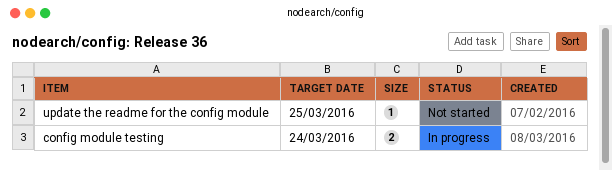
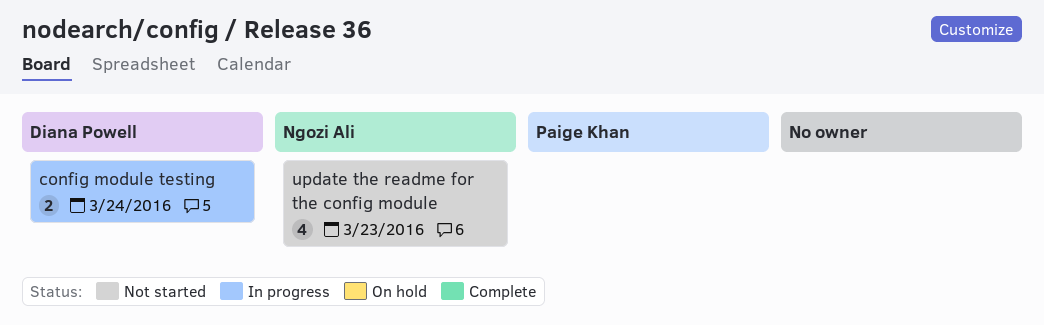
update the readme for the config module, estimate: 1 -> 4
update the readme for the config module, due: Mar 25 -> Mar 23

